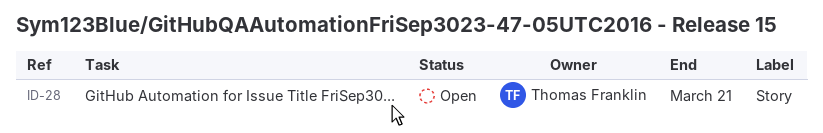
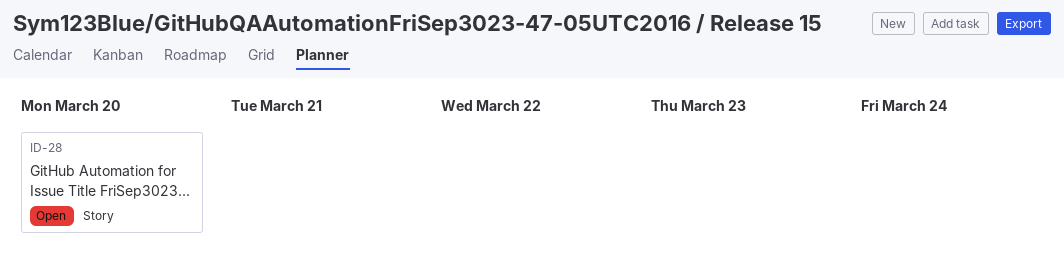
ID-28, due: Mar 21 -> Mar 20

